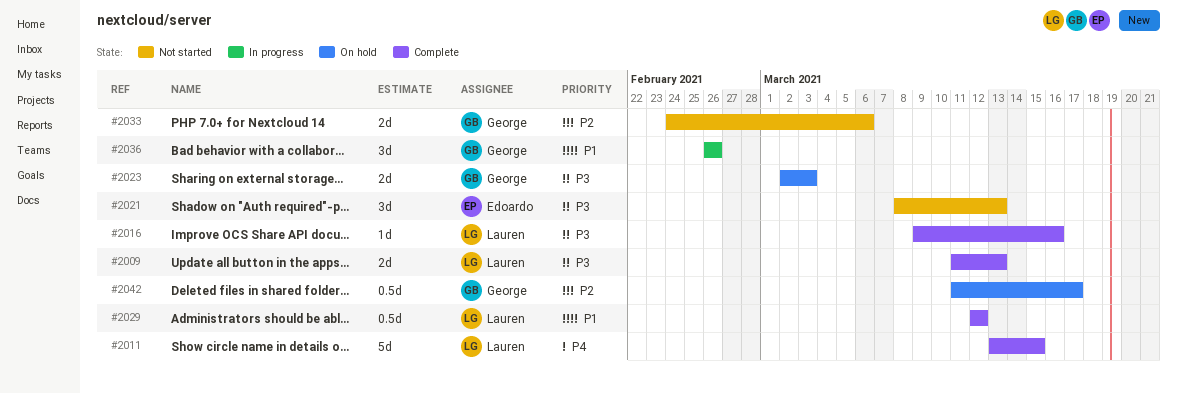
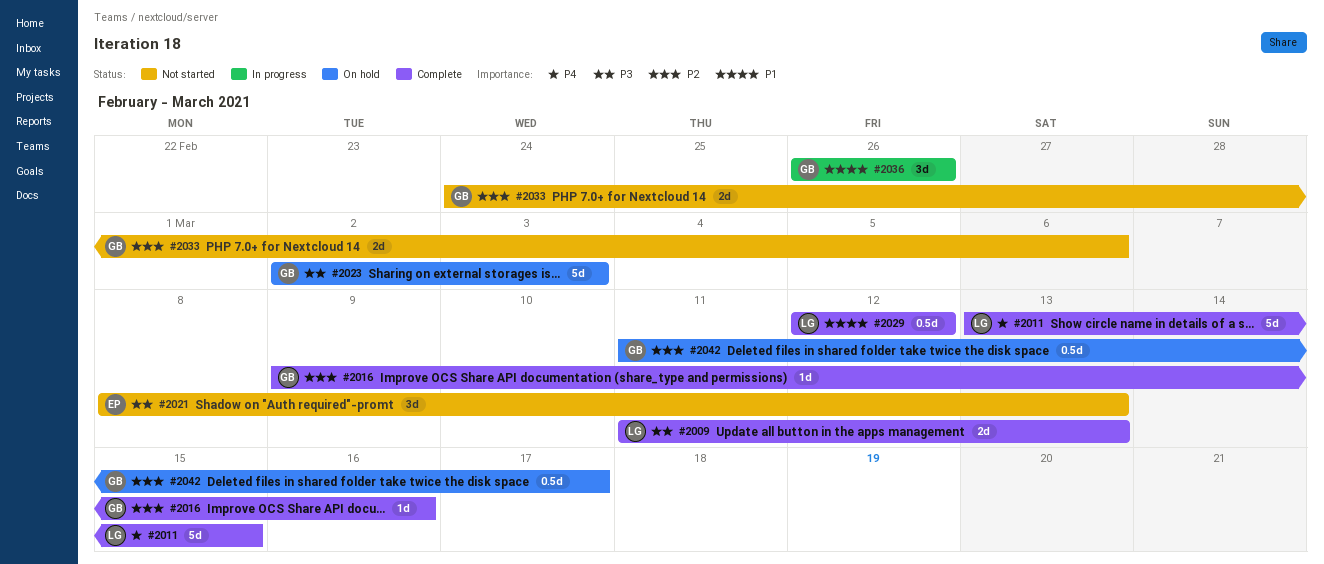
#2016, owner: Lauren -> George
#2016, priority: P3 -> P2
#2023, estimate: 2d -> 5d

